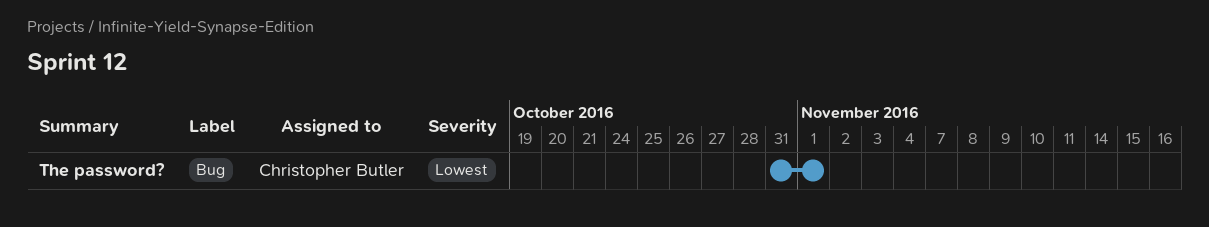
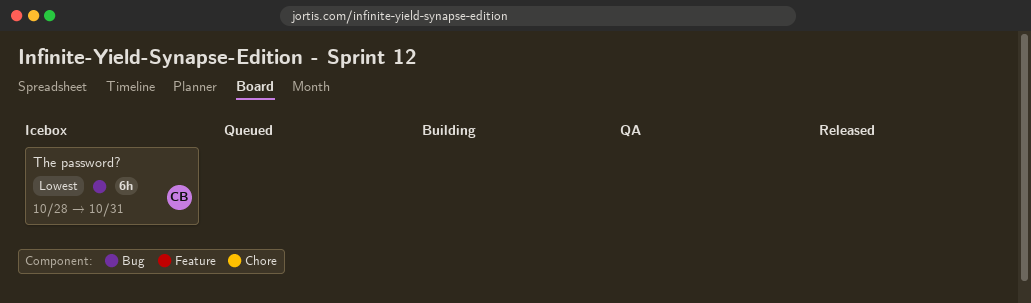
The password?, start: Oct 31 -> Oct 28
The password?, due: Nov 1 -> Oct 31

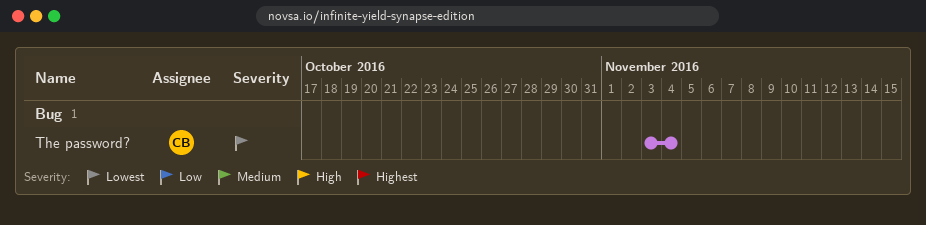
The password?, start: Oct 28 -> Nov 3
The password?, due: Oct 31 -> Nov 4

